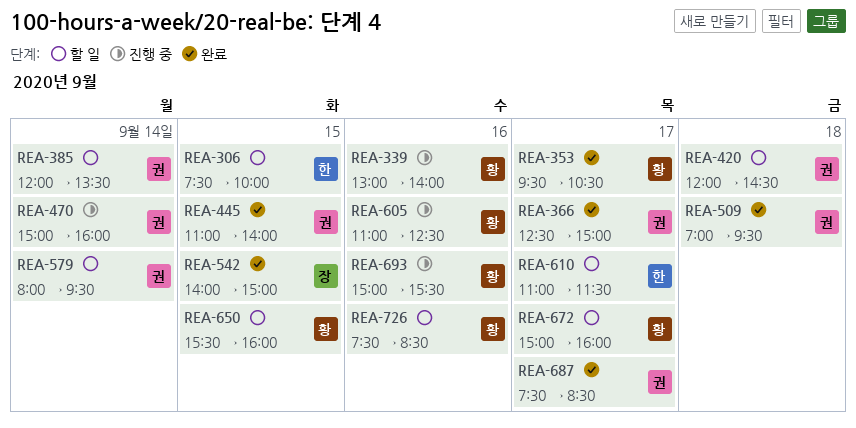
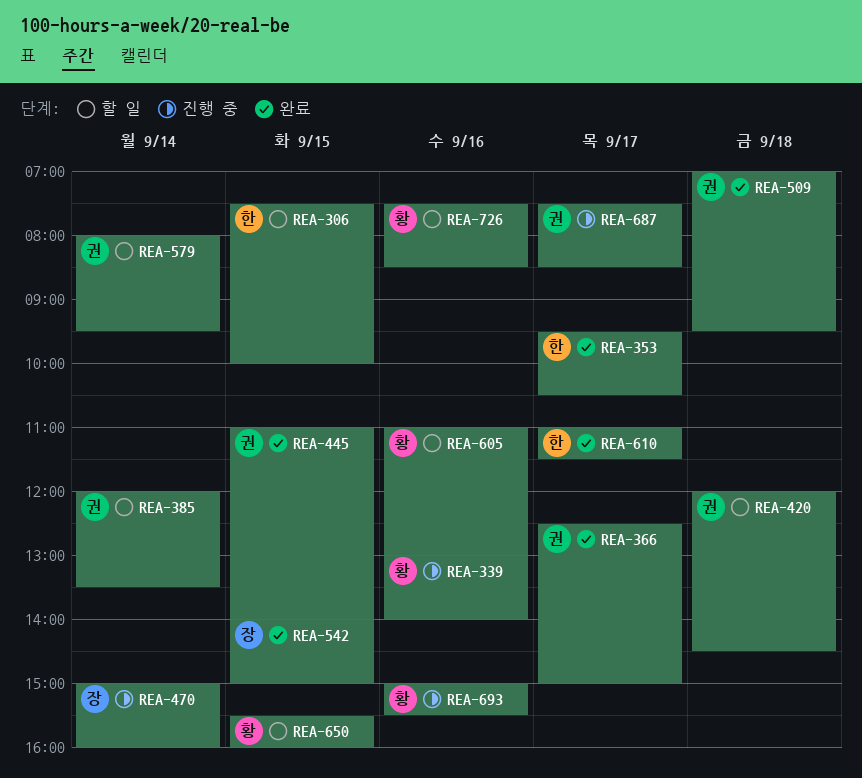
REA-353, owner: 황 -> 한
REA-470, owner: 권 -> 장
REA-605, status: 진행 중 -> 할 일
REA-605, ends: 12:30 -> 13:00
REA-610, status: 할 일 -> 완료
REA-672: present -> none
REA-687, status: 완료 -> 진행 중

